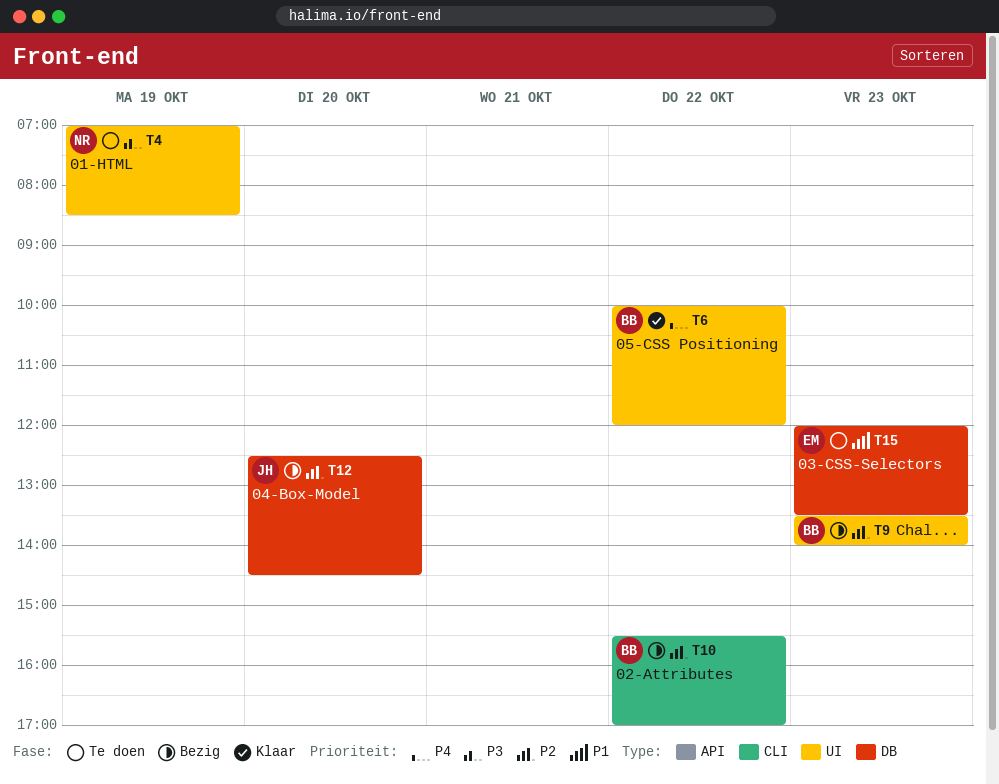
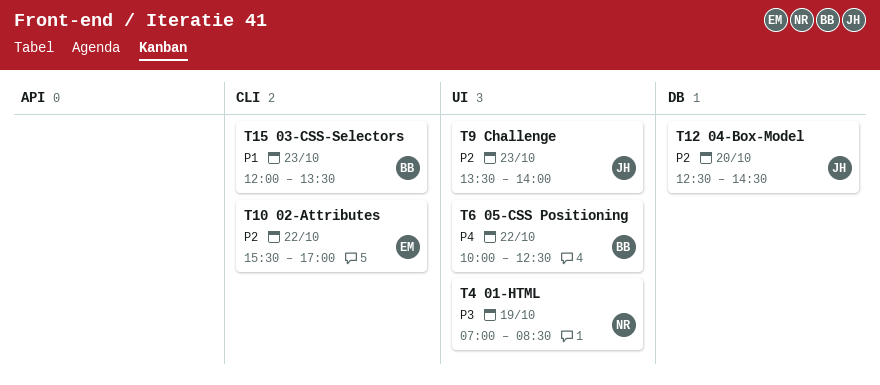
T6, ends: 12:00 -> 12:30
T9, owner: BB -> JH
T10, owner: BB -> EM
T15, owner: EM -> BB
T15, label: DB -> CLI

